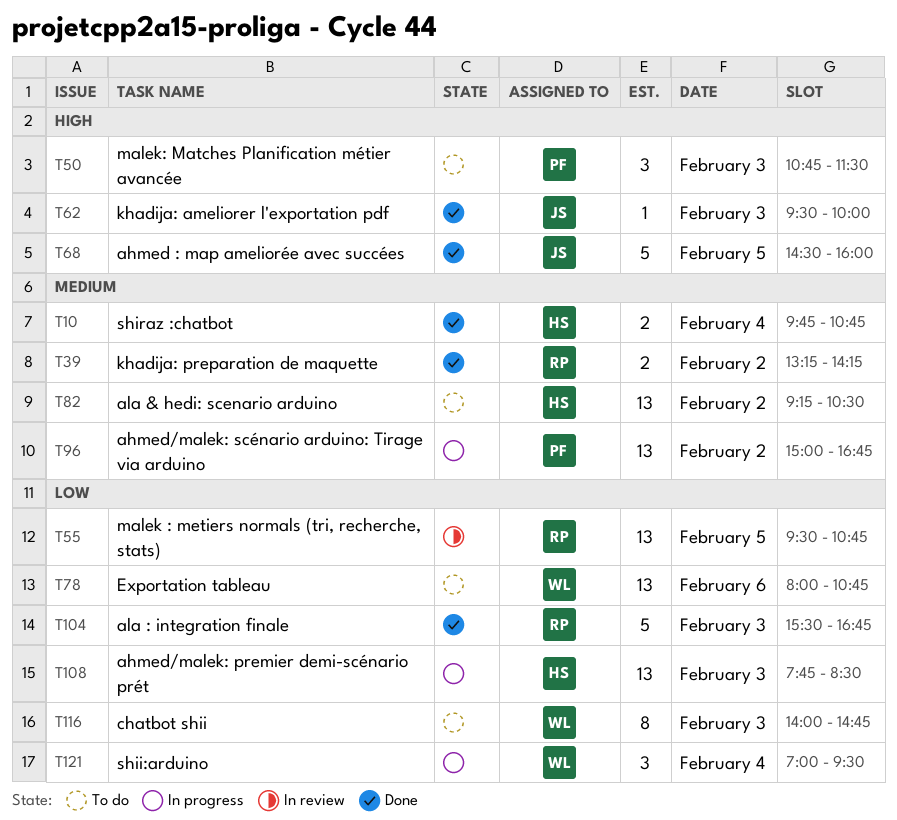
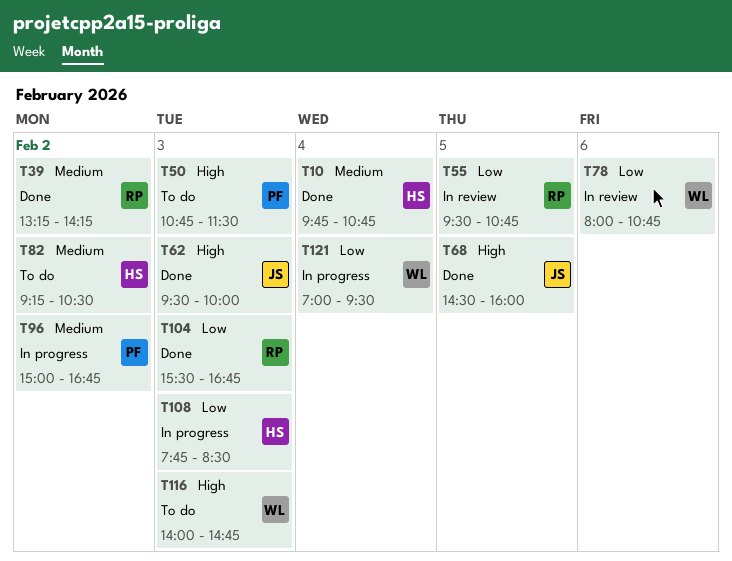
T78, status: To do -> In review
T116, priority: Low -> High

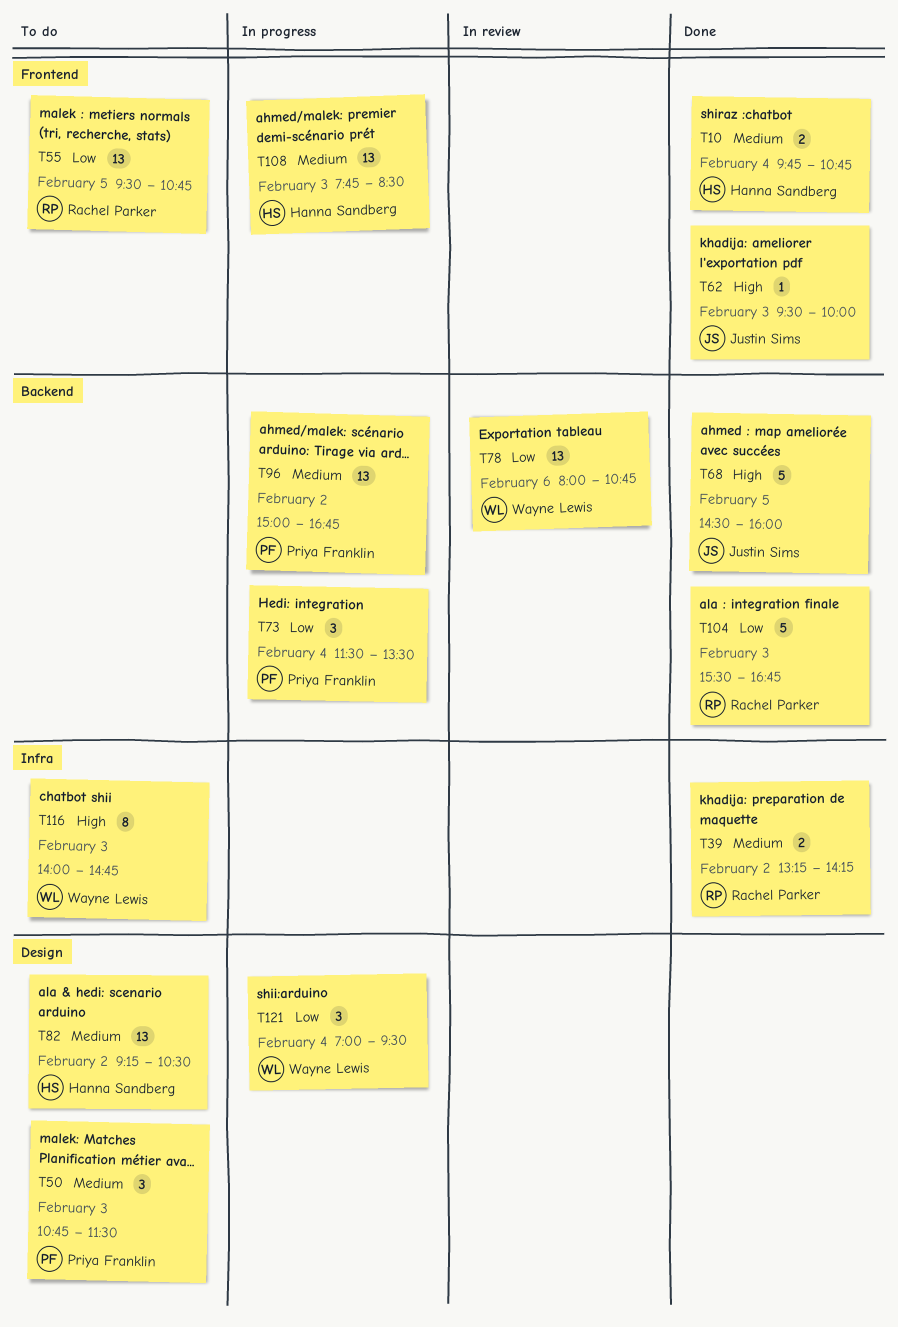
T50, priority: High -> Medium
T55, status: In review -> To do
T73: none -> present
T108, priority: Low -> Medium

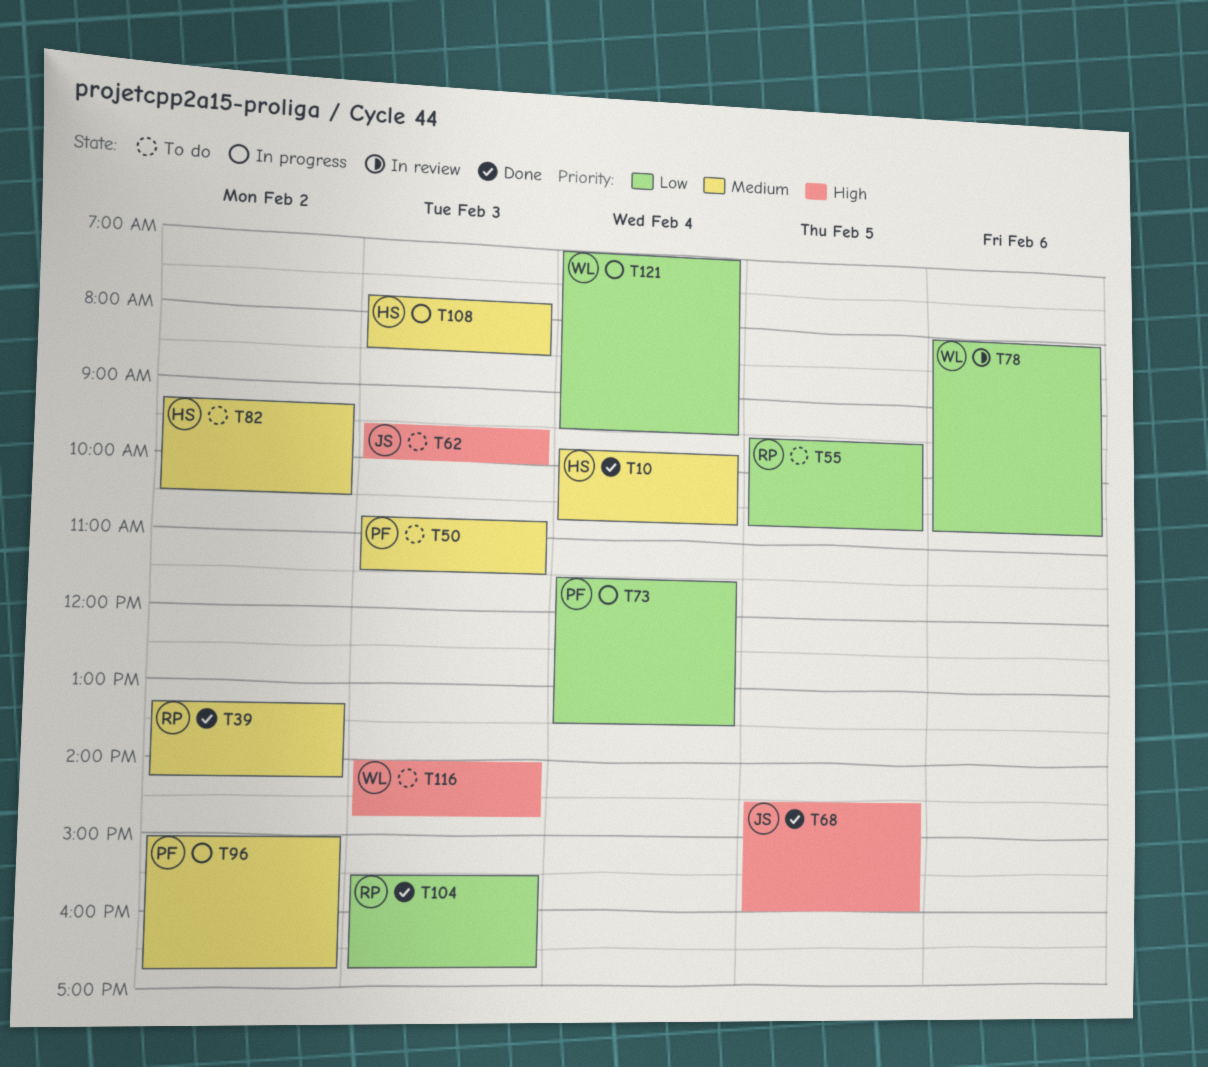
T62, status: Done -> To do

